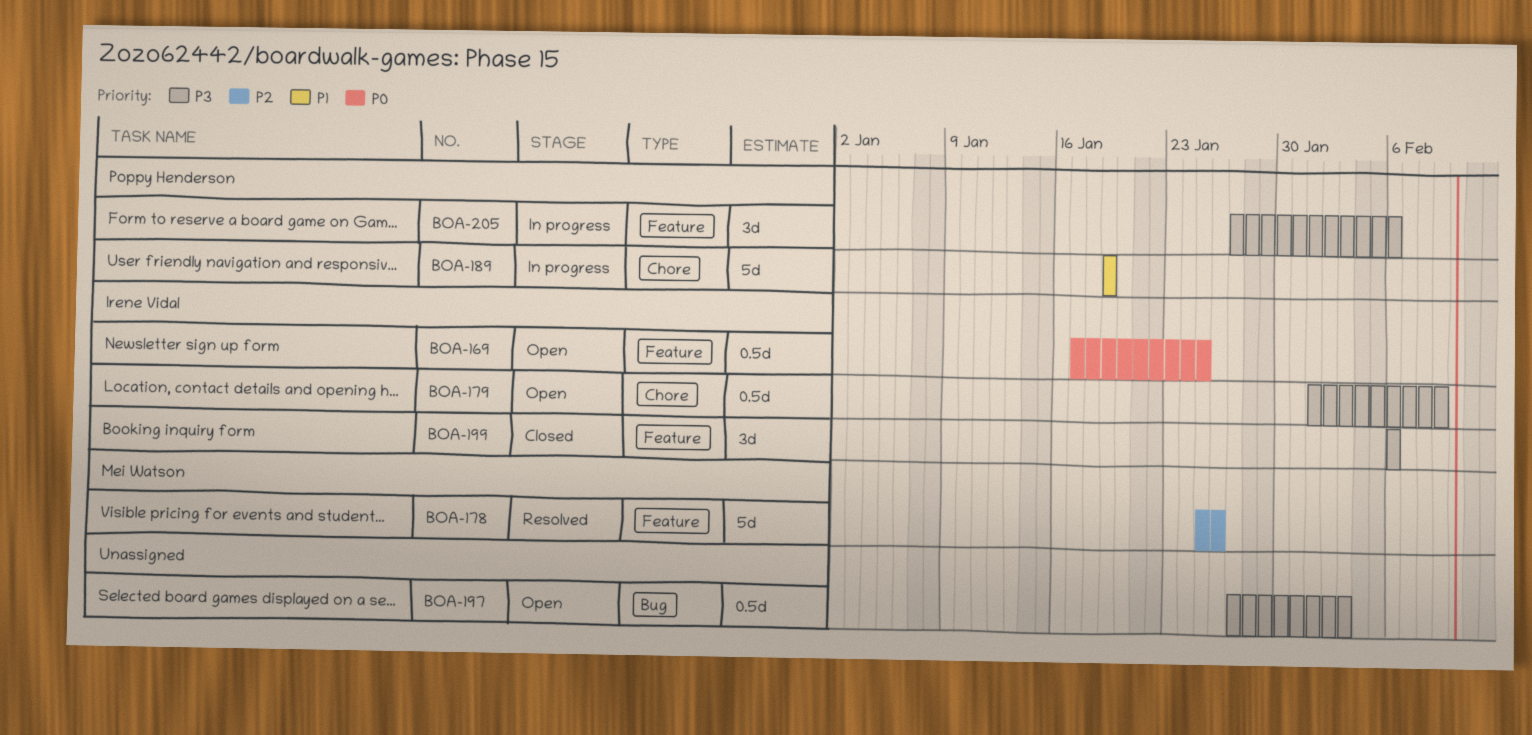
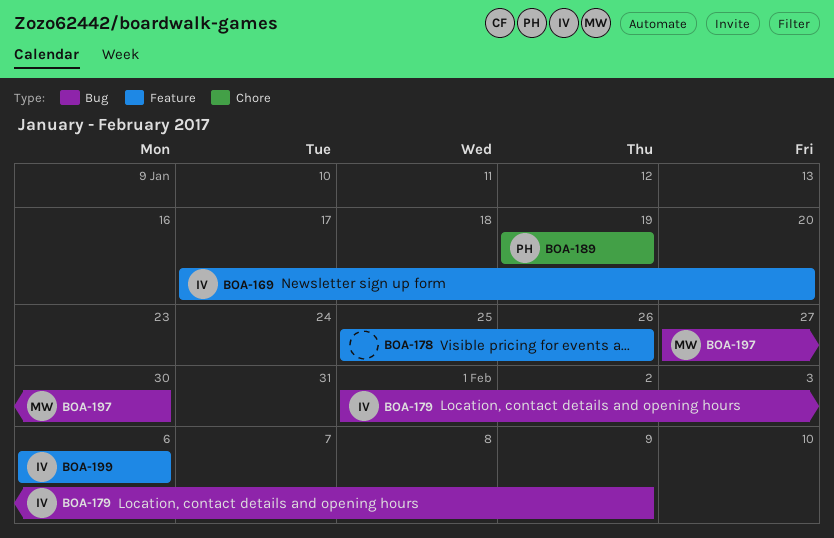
BOA-169, due: Jan 25 -> Jan 20
BOA-178, owner: Mei Watson -> none
BOA-179, label: Chore -> Bug
BOA-197, owner: none -> Mei Watson
BOA-197, due: Feb 3 -> Jan 30
BOA-205: present -> none

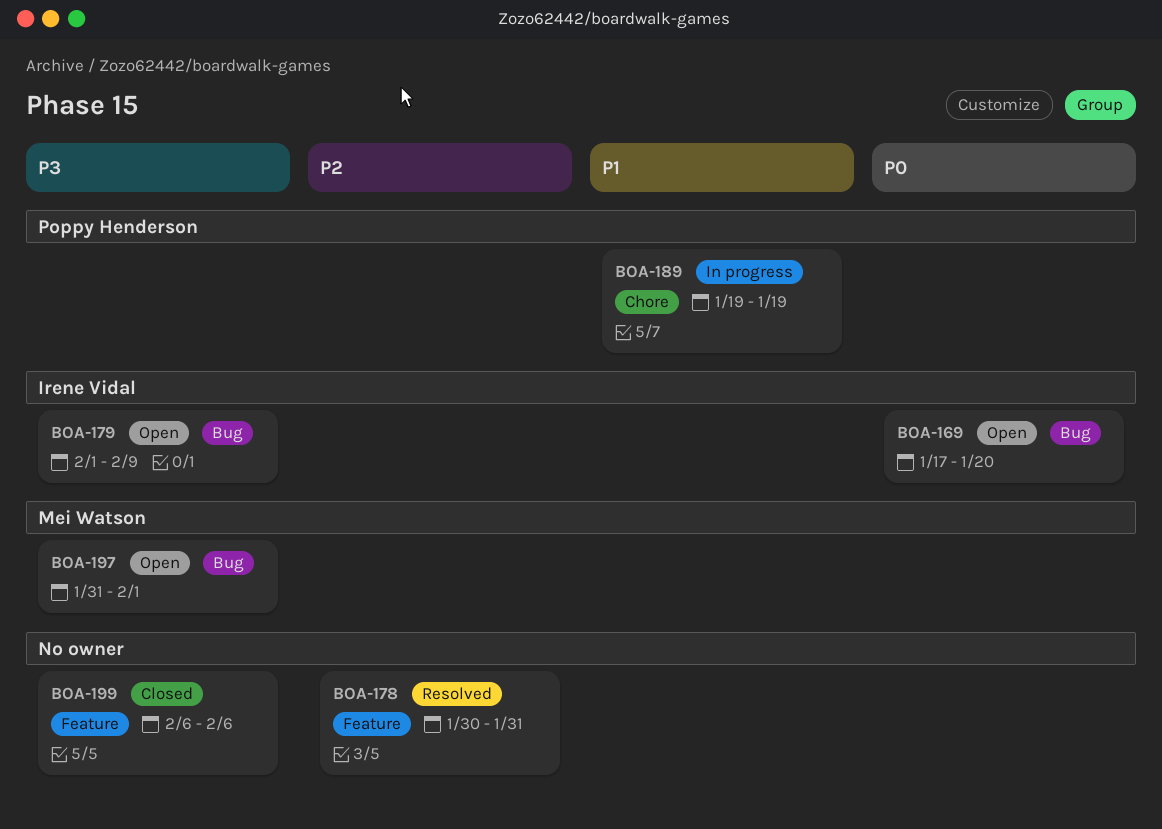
BOA-169, label: Feature -> Bug
BOA-178, start: Jan 25 -> Jan 30
BOA-178, due: Jan 26 -> Jan 31
BOA-197, start: Jan 27 -> Jan 31
BOA-197, due: Jan 30 -> Feb 1
BOA-199, owner: Irene Vidal -> none

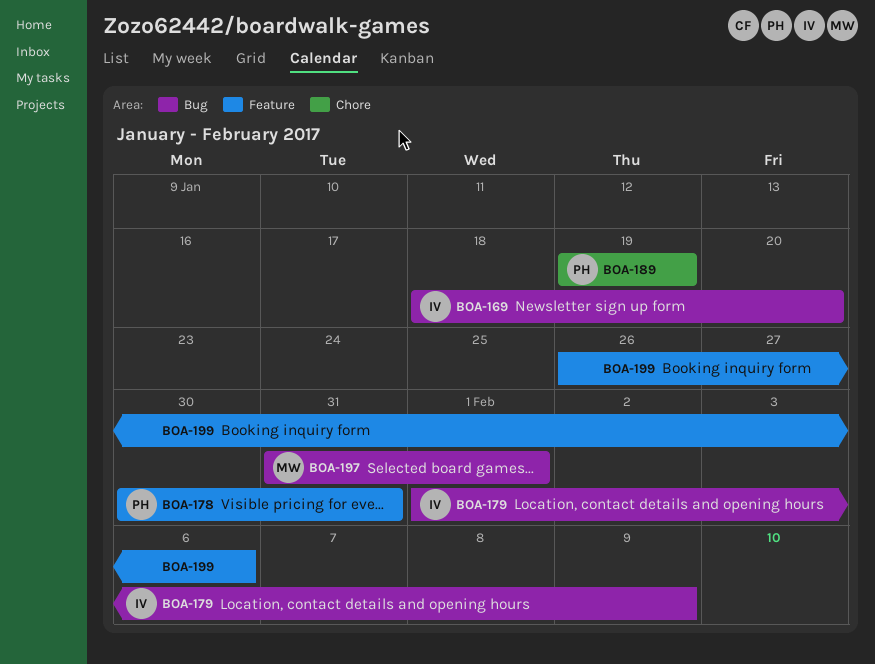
BOA-169, start: Jan 17 -> Jan 18
BOA-178, owner: none -> Poppy Henderson
BOA-199, start: Feb 6 -> Jan 26

